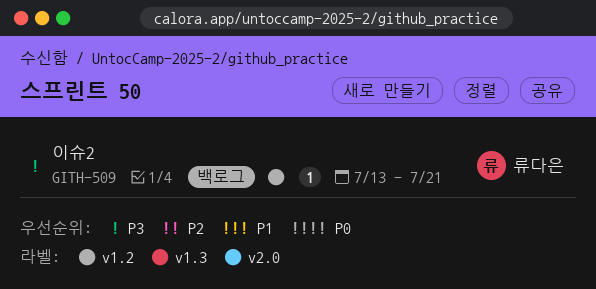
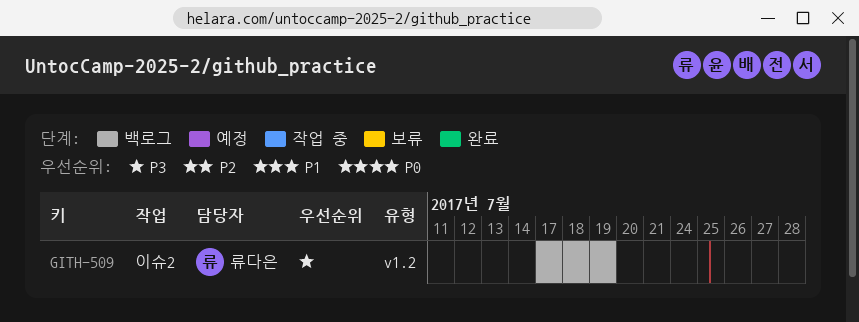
GITH-509, start: Jul 13 -> Jul 17
GITH-509, due: Jul 21 -> Jul 19

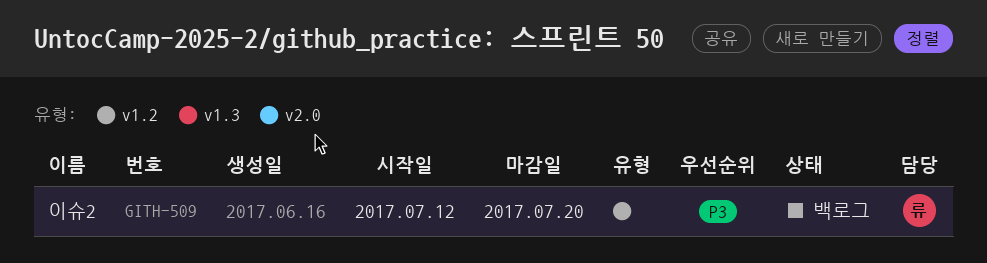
GITH-509, start: Jul 17 -> Jul 12
GITH-509, due: Jul 19 -> Jul 20

